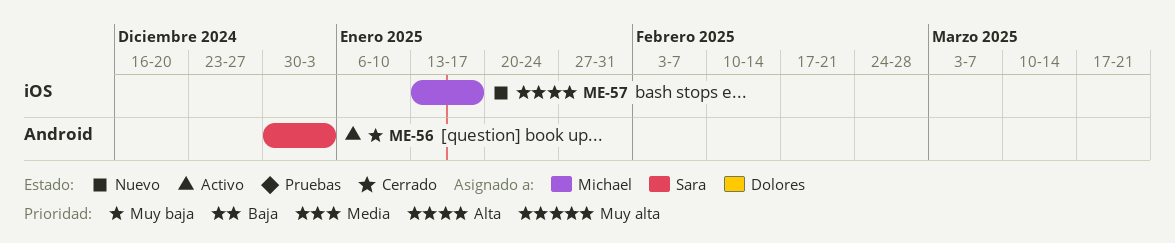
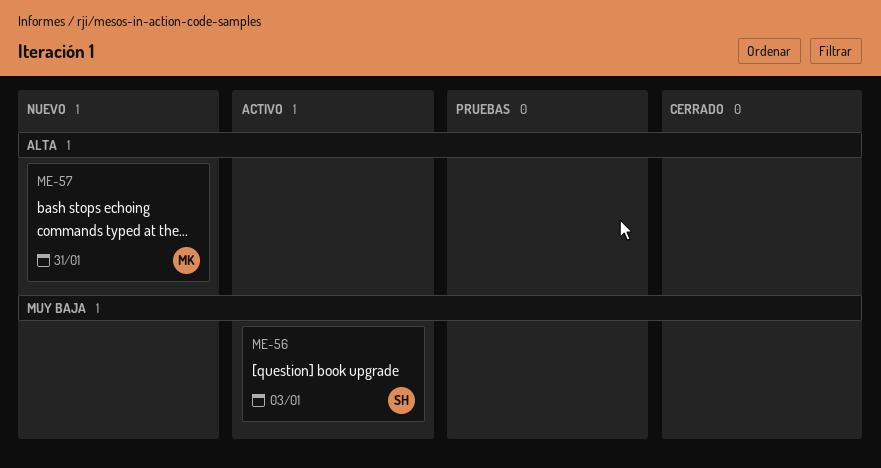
ME-57, due: Jan 17 -> Jan 31

